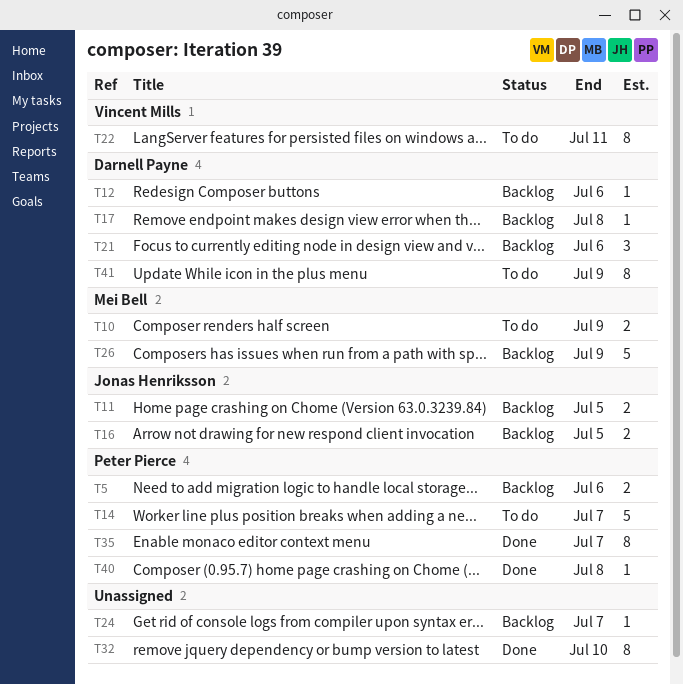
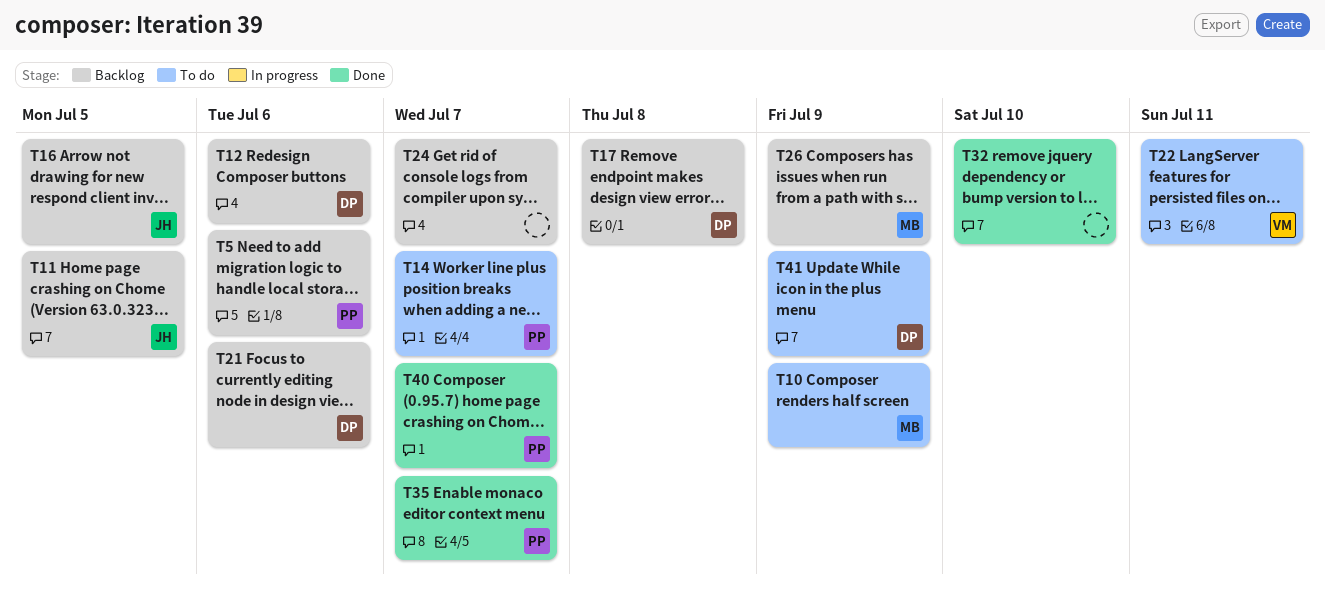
T40, due: Jul 8 -> Jul 7

